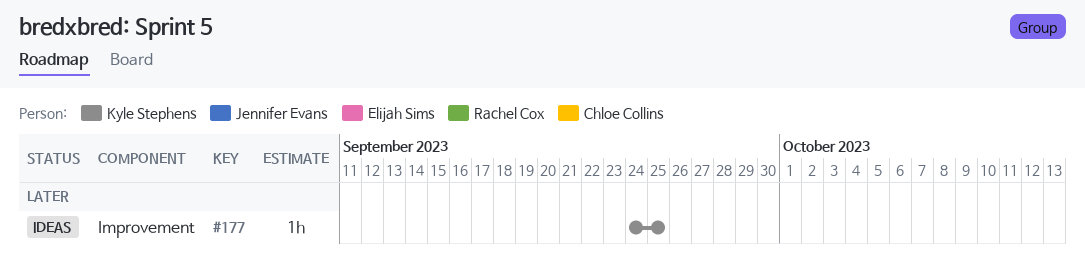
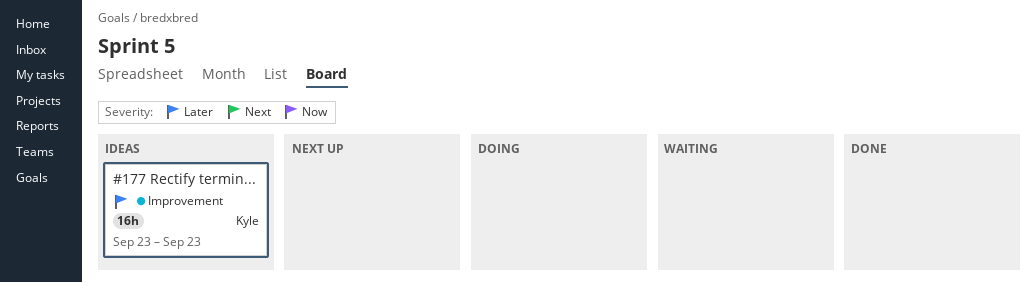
#177, estimate: 1h -> 16h
#177, start: Sep 24 -> Sep 23
#177, due: Sep 25 -> Sep 23

